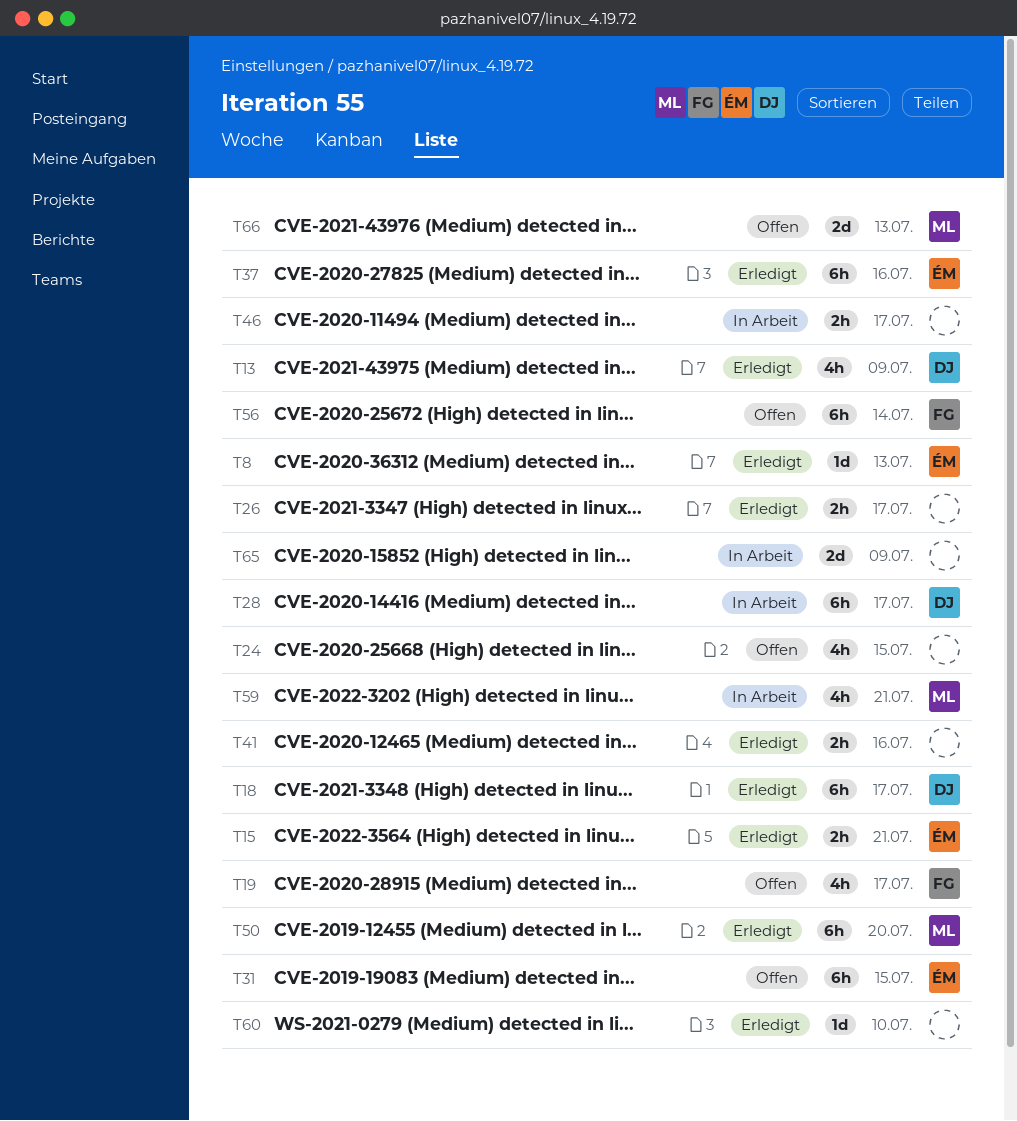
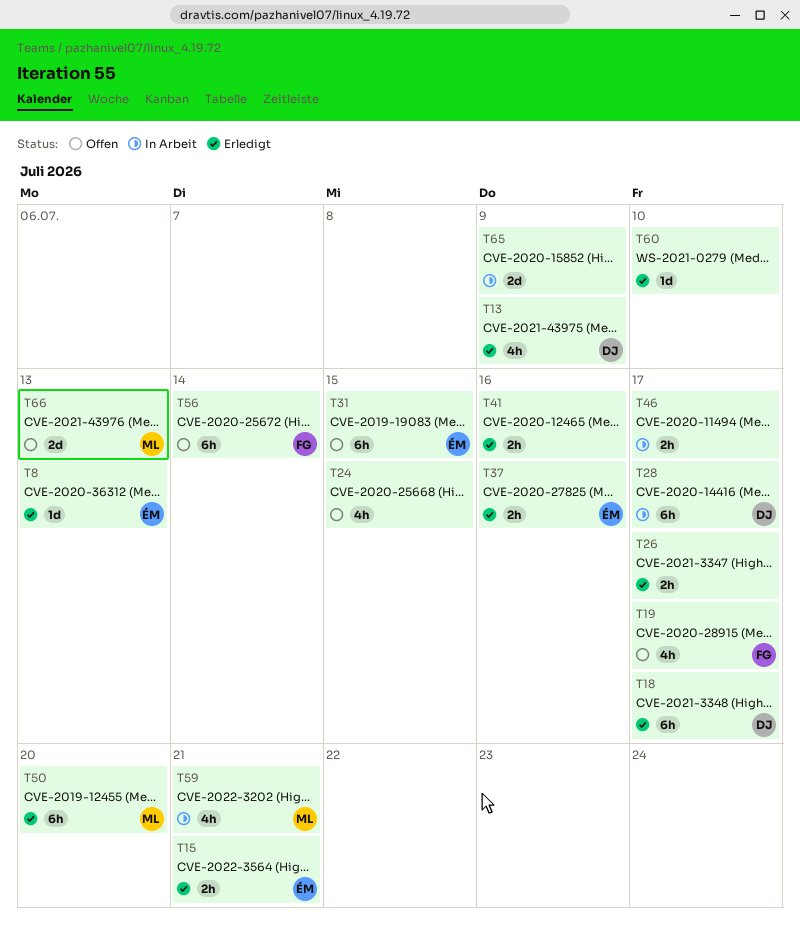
T37, estimate: 6h -> 2h

